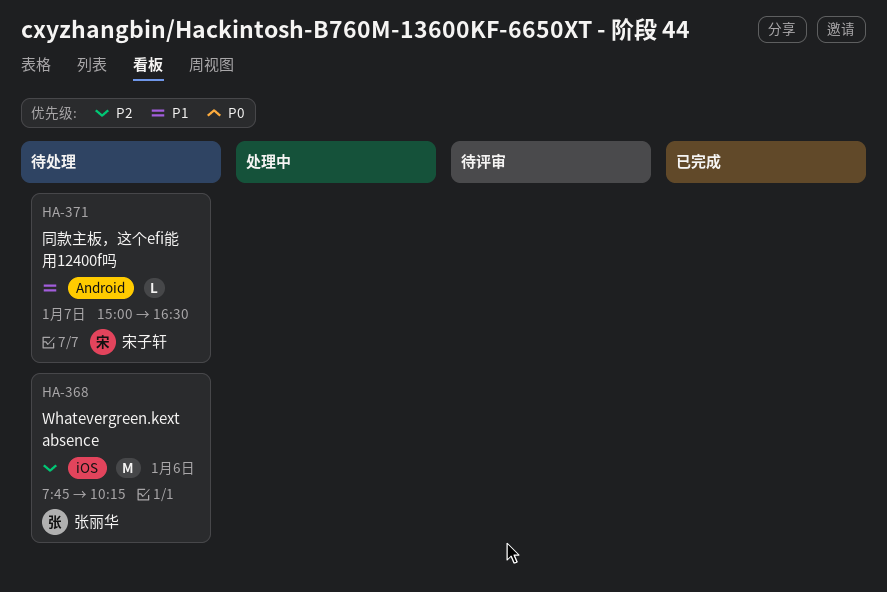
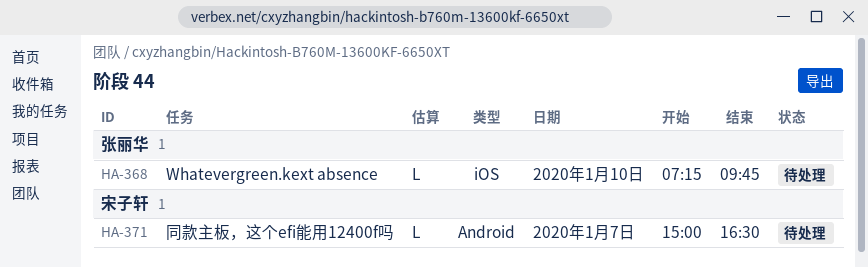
HA-368, estimate: M -> L
HA-368, day: Jan 6 -> Jan 10
HA-368, begins: 07:45 -> 07:15
HA-368, ends: 10:15 -> 09:45

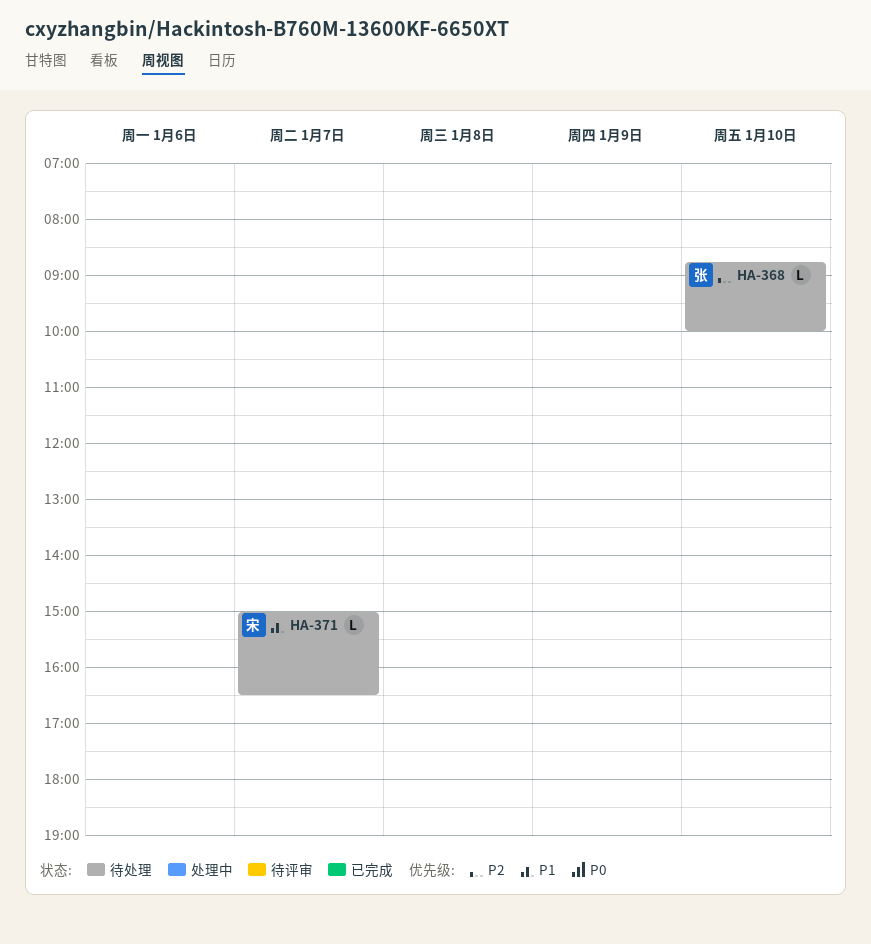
HA-368, begins: 07:15 -> 08:45
HA-368, ends: 09:45 -> 10:00

